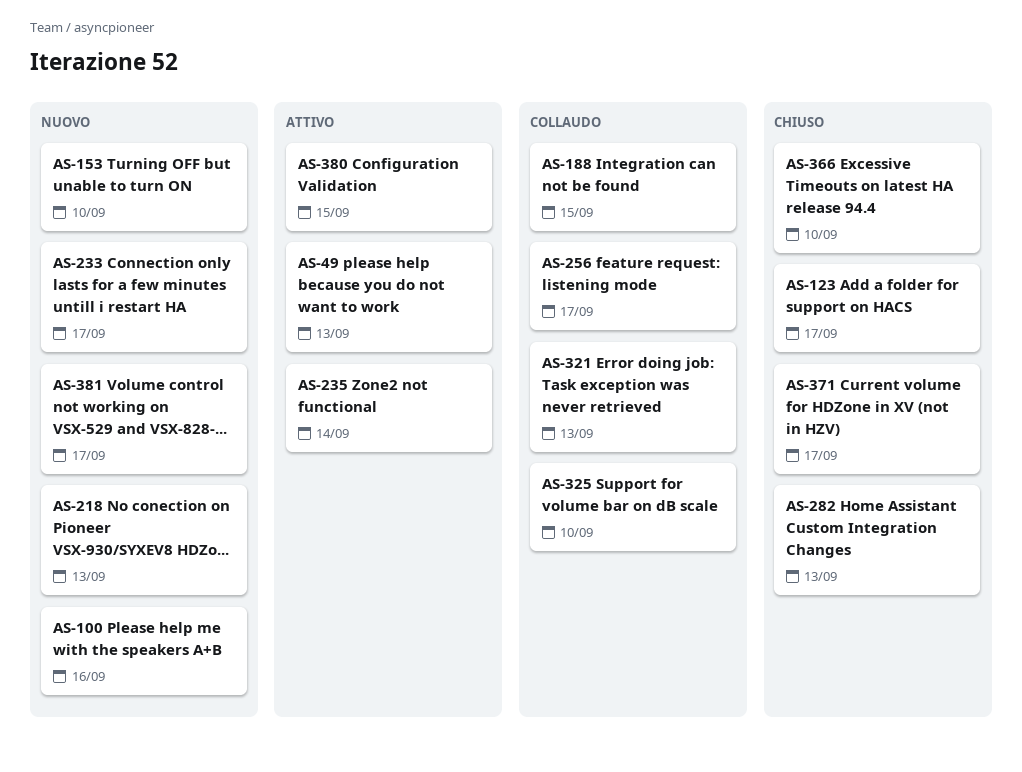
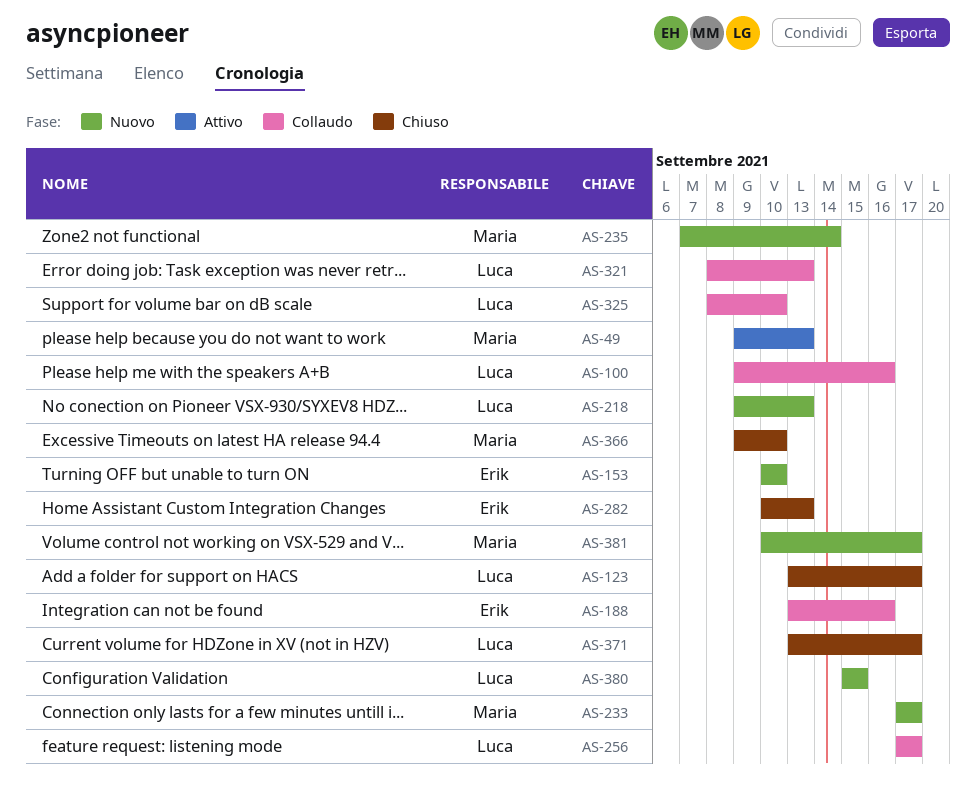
AS-100, status: Nuovo -> Collaudo
AS-188, due: Sep 15 -> Sep 16
AS-235, status: Attivo -> Nuovo
AS-380, status: Attivo -> Nuovo

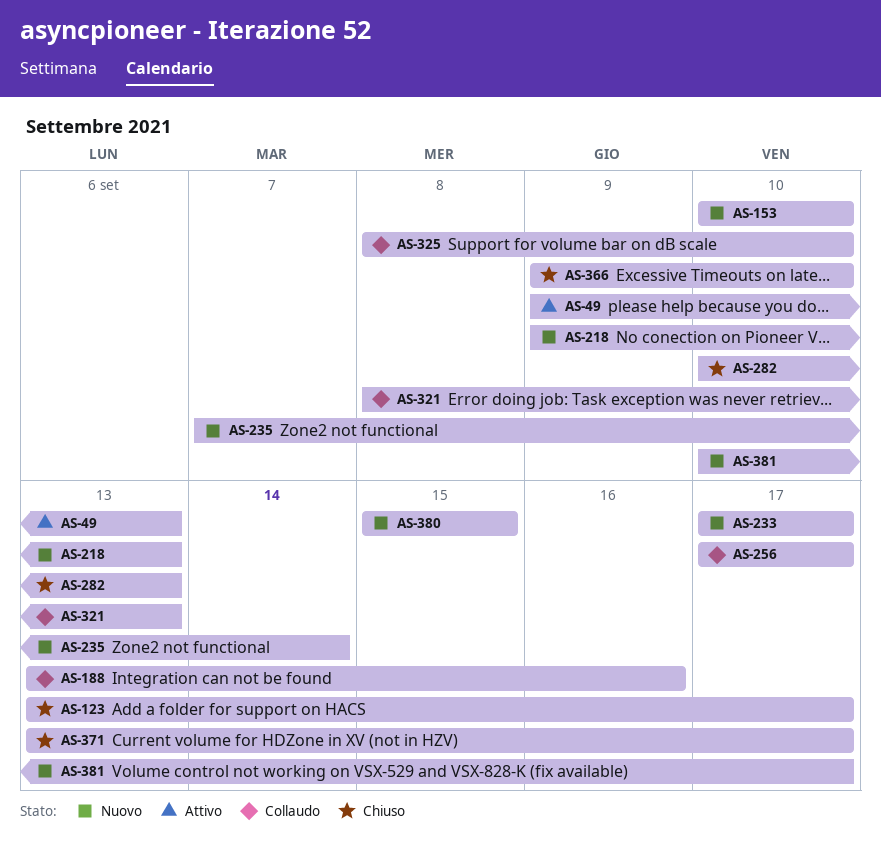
AS-100: present -> none

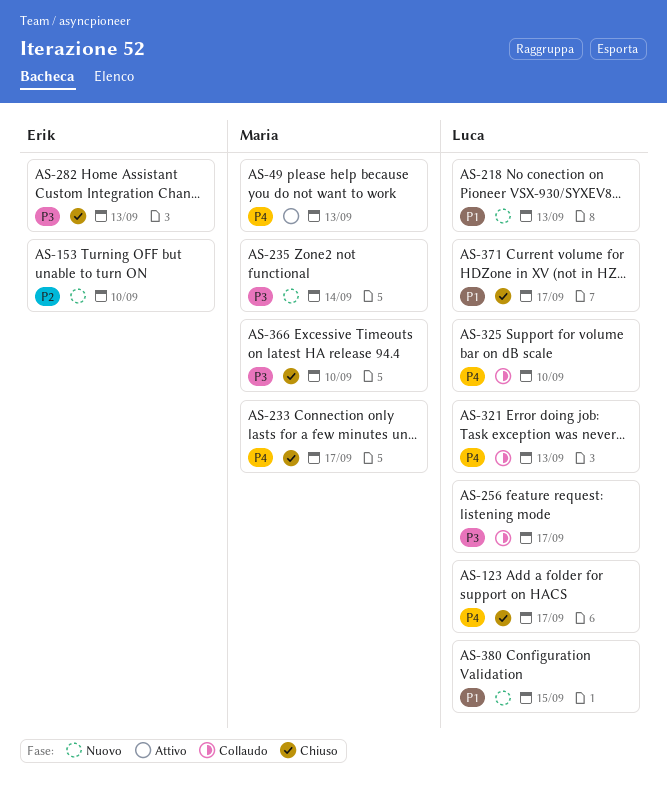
AS-188: present -> none
AS-233, status: Nuovo -> Chiuso
AS-381: present -> none

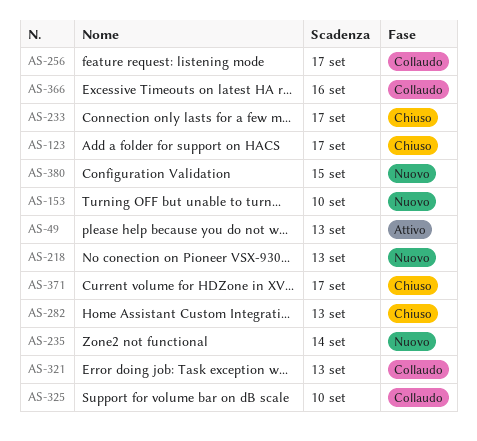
AS-366, status: Chiuso -> Collaudo
AS-366, due: Sep 10 -> Sep 16

